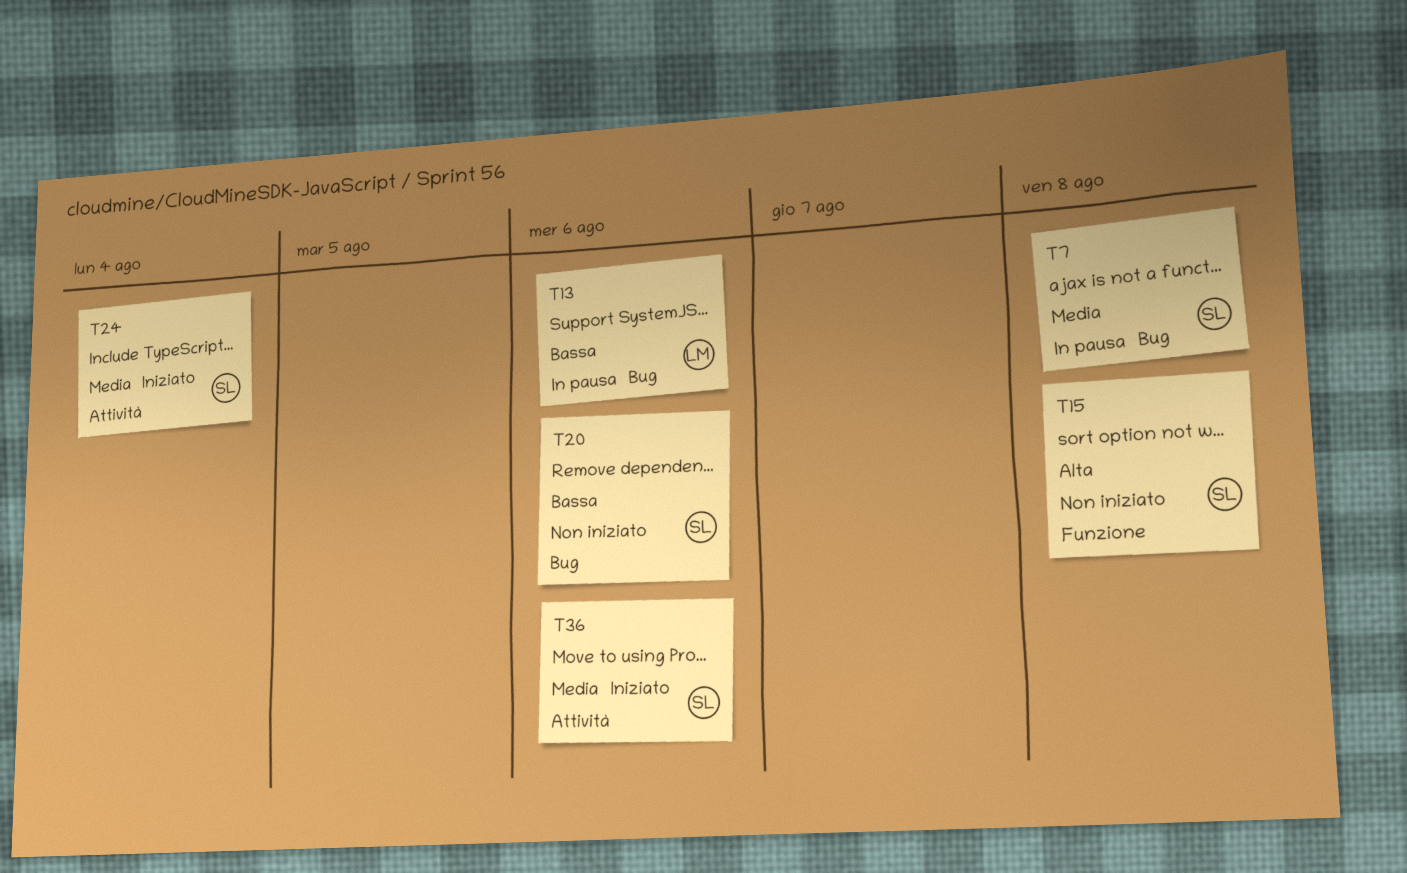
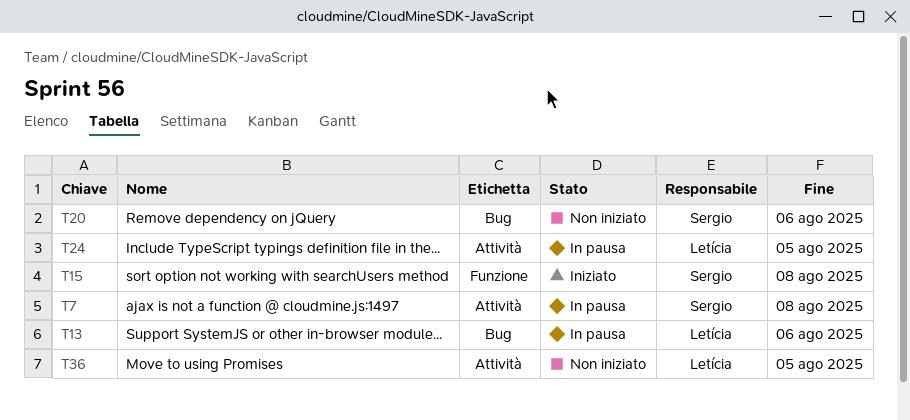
T7, label: Bug -> Attività
T15, status: Non iniziato -> Iniziato
T24, status: Iniziato -> In pausa
T24, owner: Sergio -> Letícia
T24, due: Aug 4 -> Aug 5
T36, status: Iniziato -> Non iniziato
T36, owner: Sergio -> Letícia
T36, due: Aug 6 -> Aug 5

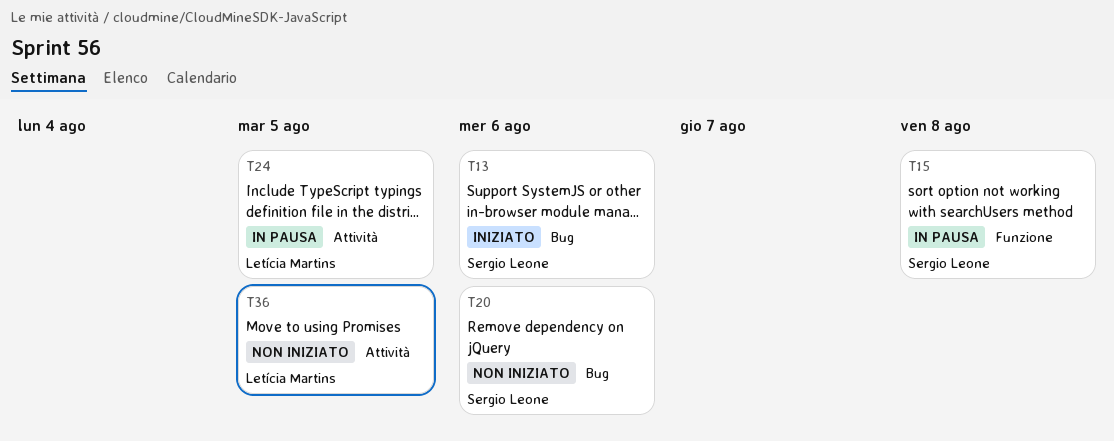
T7: present -> none
T13, status: In pausa -> Iniziato
T13, owner: Letícia Martins -> Sergio Leone
T15, status: Iniziato -> In pausa

